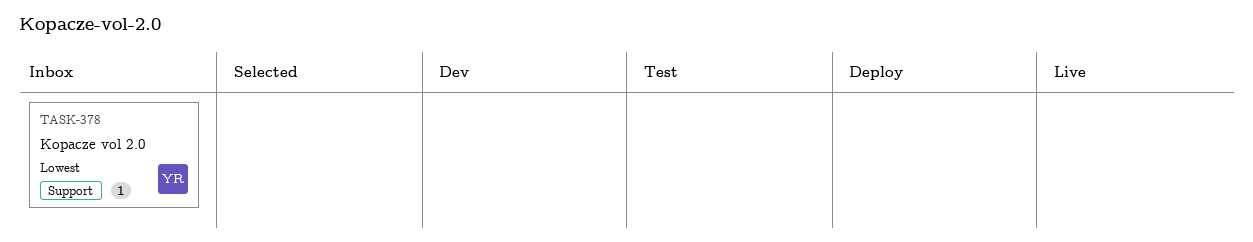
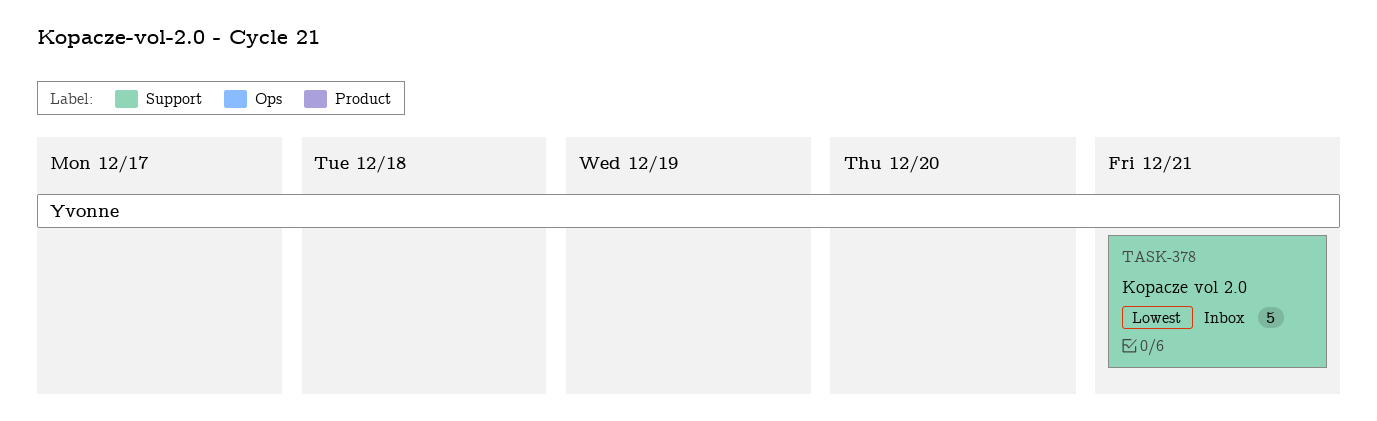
TASK-378, estimate: 1 -> 5

